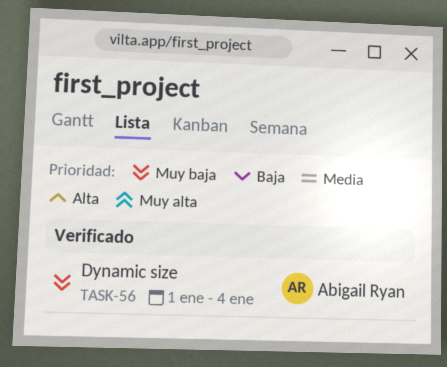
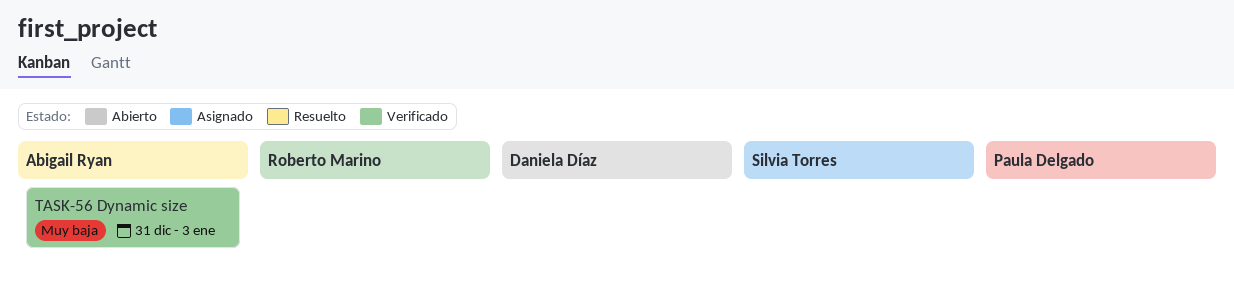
TASK-56, start: Jan 1 -> Dec 31
TASK-56, due: Jan 4 -> Jan 3

